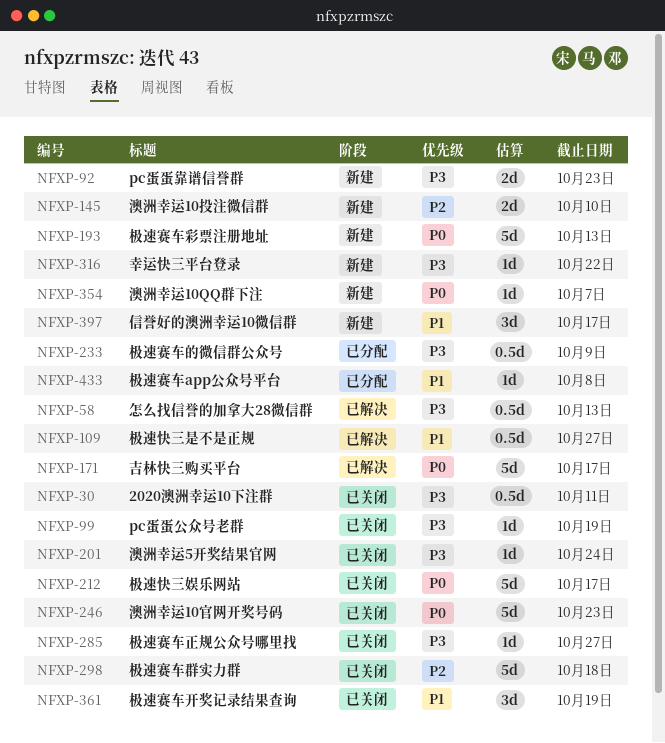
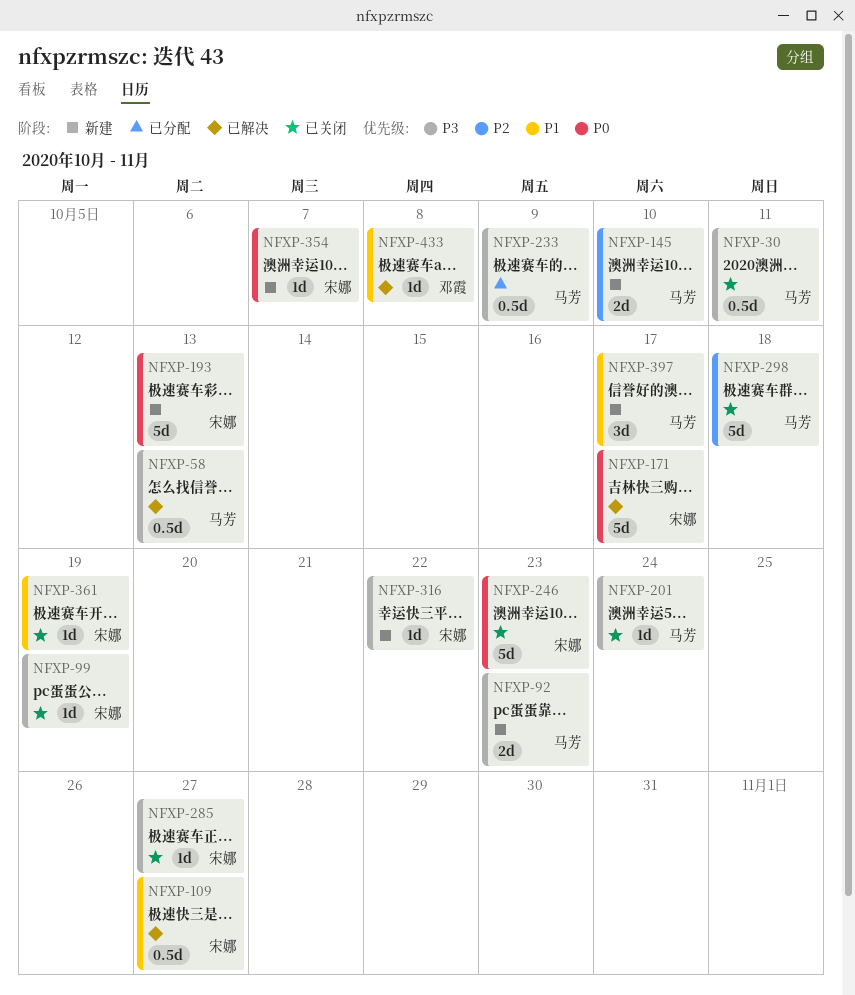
NFXP-212: present -> none
NFXP-361, estimate: 3d -> 1d
NFXP-433, status: 已分配 -> 已解决

